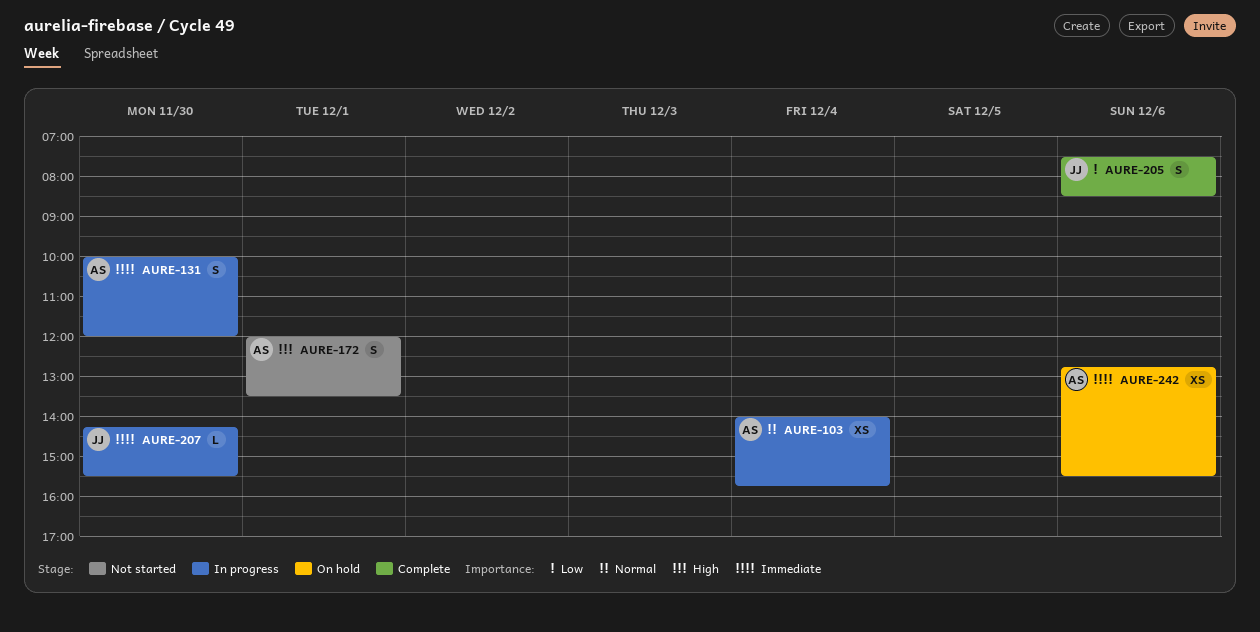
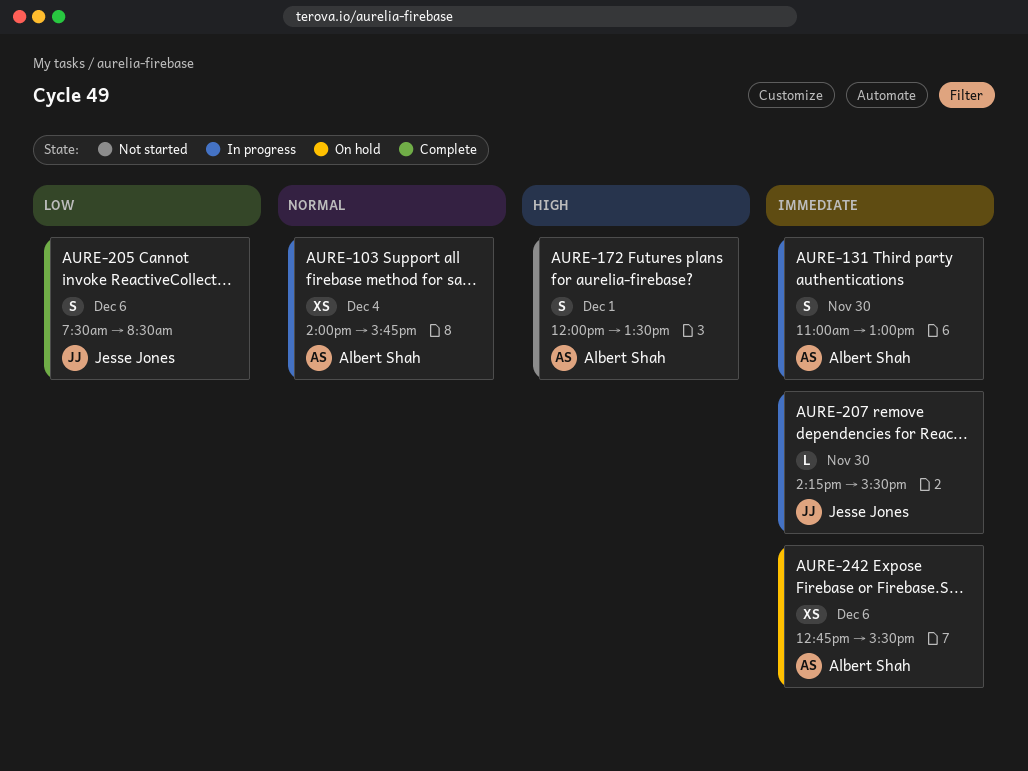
AURE-131, begins: 10:00 -> 11:00
AURE-131, ends: 12:00 -> 13:00

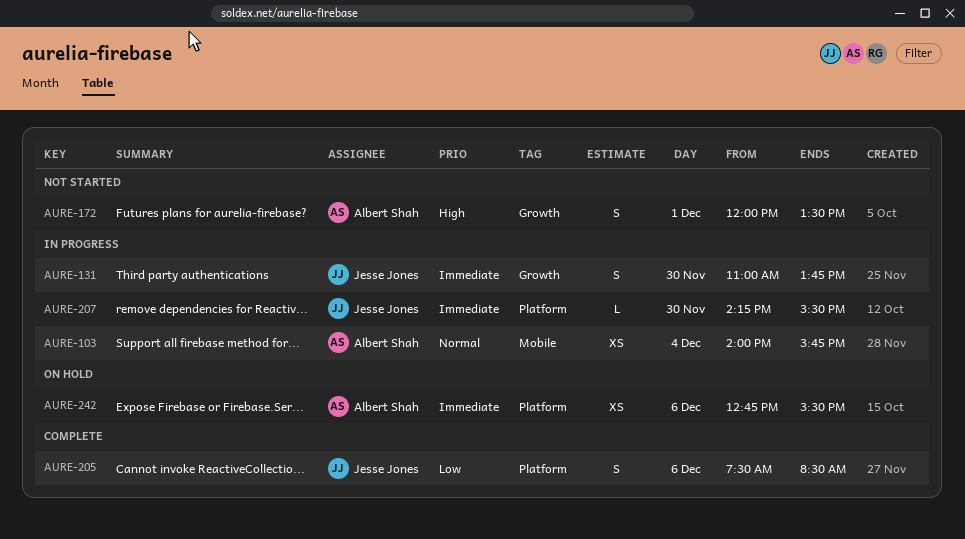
AURE-131, owner: Albert Shah -> Jesse Jones
AURE-131, ends: 13:00 -> 13:45

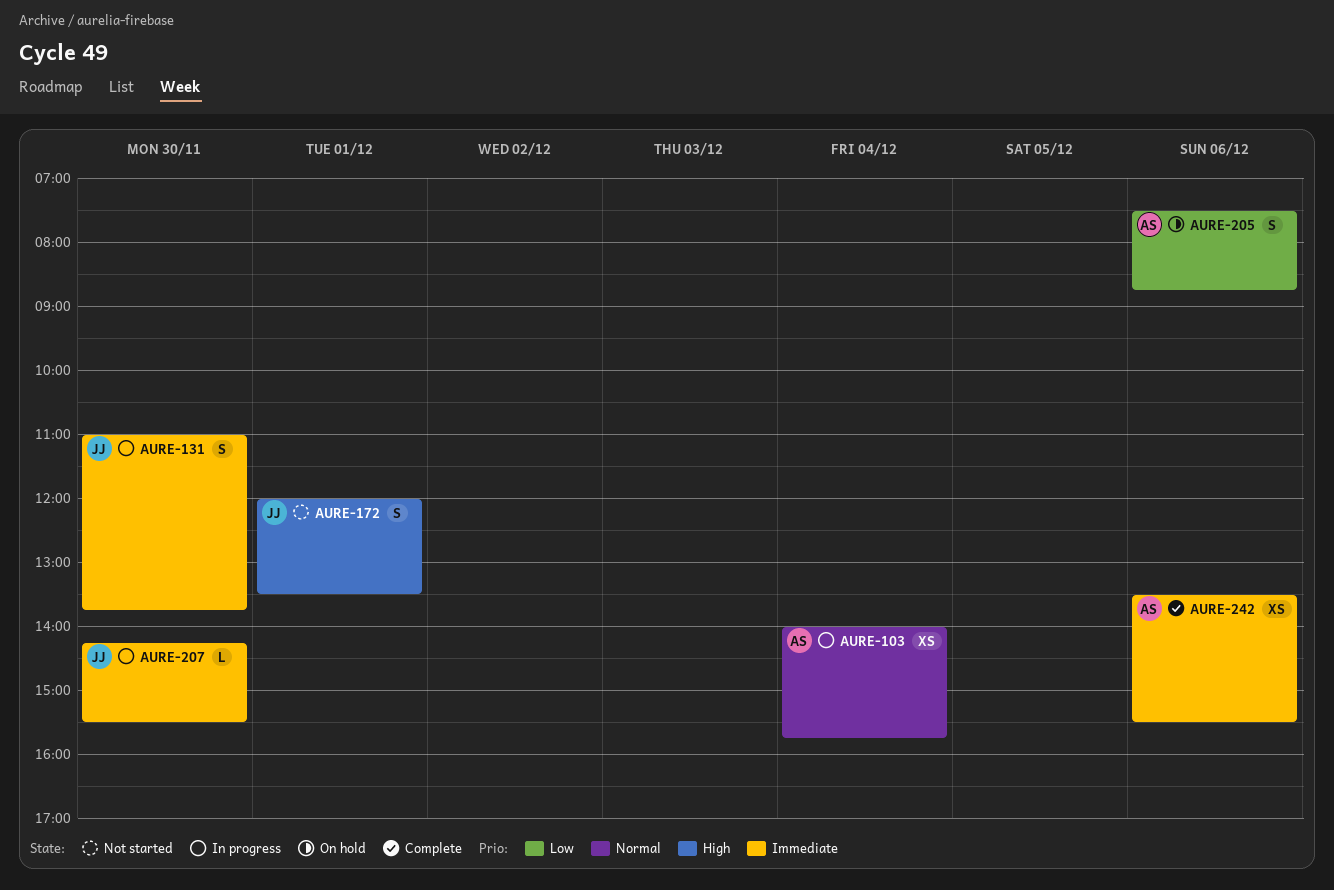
AURE-172, owner: Albert Shah -> Jesse Jones
AURE-205, status: Complete -> On hold
AURE-205, owner: Jesse Jones -> Albert Shah
AURE-205, ends: 08:30 -> 08:45
AURE-242, status: On hold -> Complete
AURE-242, begins: 12:45 -> 13:30

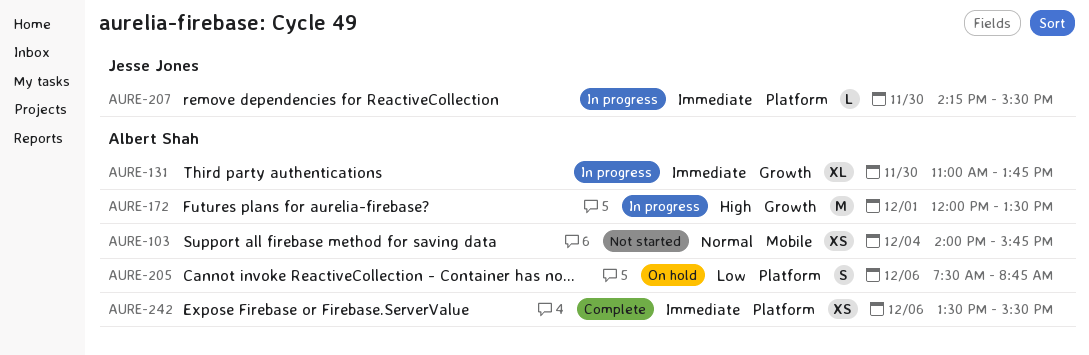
AURE-103, status: In progress -> Not started
AURE-131, owner: Jesse Jones -> Albert Shah
AURE-131, estimate: S -> XL
AURE-172, status: Not started -> In progress
AURE-172, owner: Jesse Jones -> Albert Shah
AURE-172, estimate: S -> M

